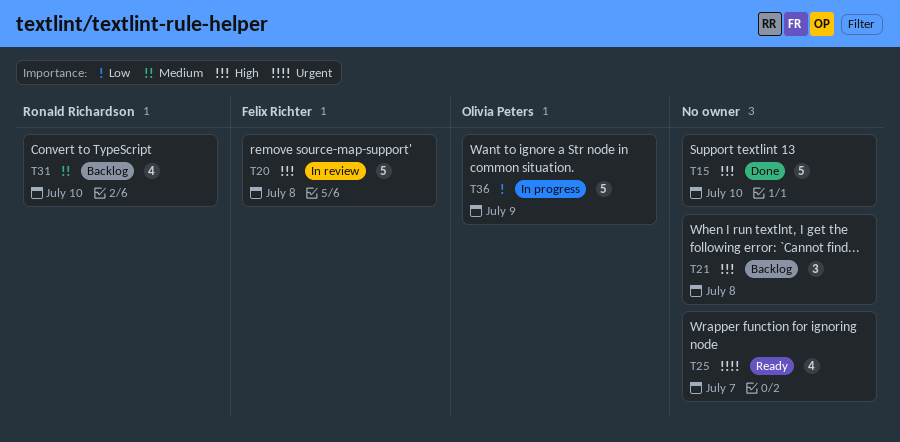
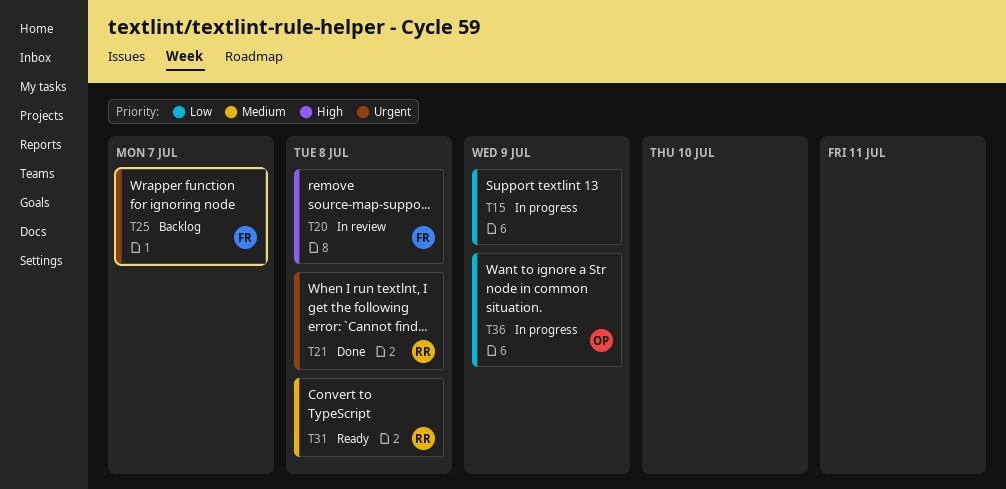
T15, status: Done -> In progress
T15, priority: High -> Low
T15, due: Jul 10 -> Jul 9
T21, status: Backlog -> Done
T21, owner: none -> Ronald Richardson
T21, priority: High -> Urgent
T25, status: Ready -> Backlog
T25, owner: none -> Felix Richter
T31, status: Backlog -> Ready
T31, due: Jul 10 -> Jul 8

